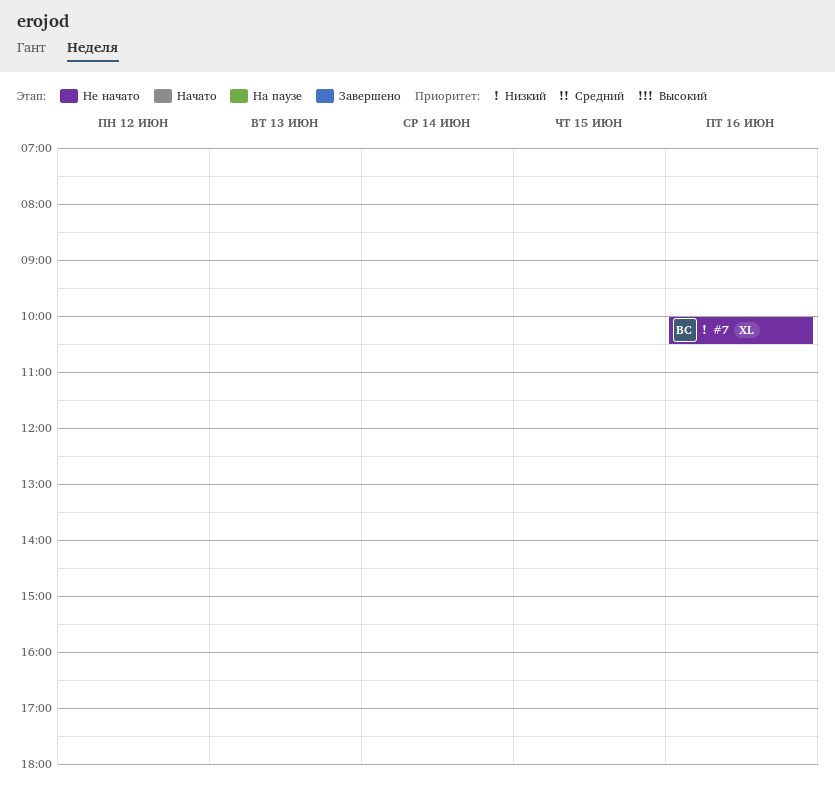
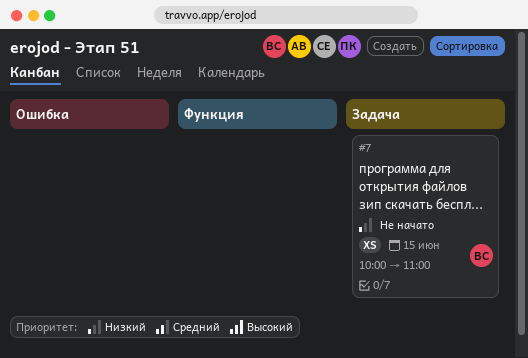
#7, estimate: XL -> XS
#7, day: Jun 16 -> Jun 15
#7, ends: 10:30 -> 11:00

